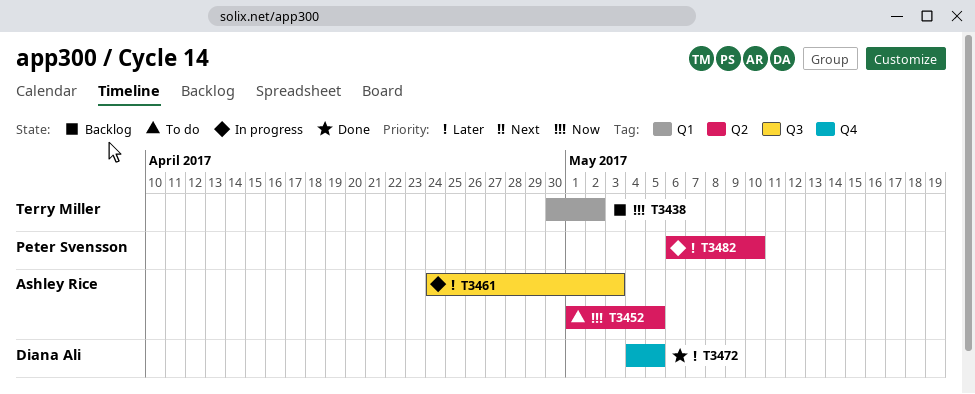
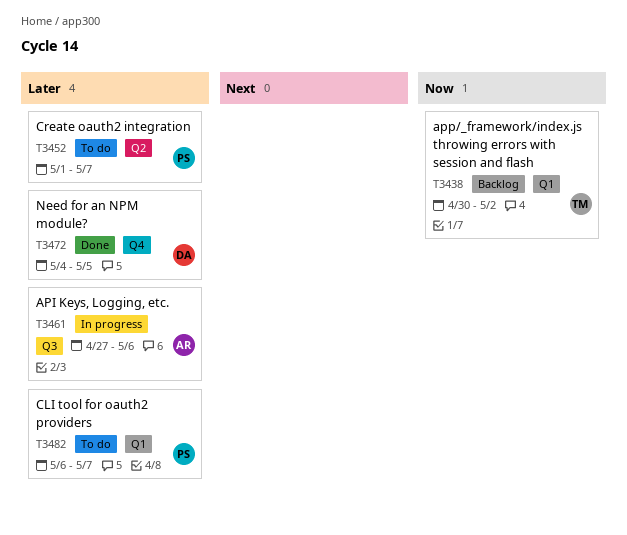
T3452, owner: Ashley Rice -> Peter Svensson
T3452, priority: Now -> Later
T3452, due: May 5 -> May 7
T3461, start: Apr 24 -> Apr 27
T3461, due: May 3 -> May 6
T3482, status: In progress -> To do
T3482, label: Q2 -> Q1
T3482, due: May 10 -> May 7

